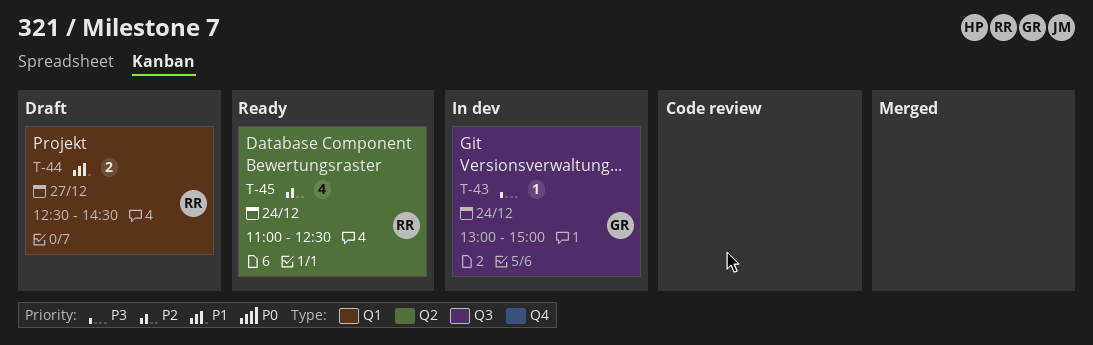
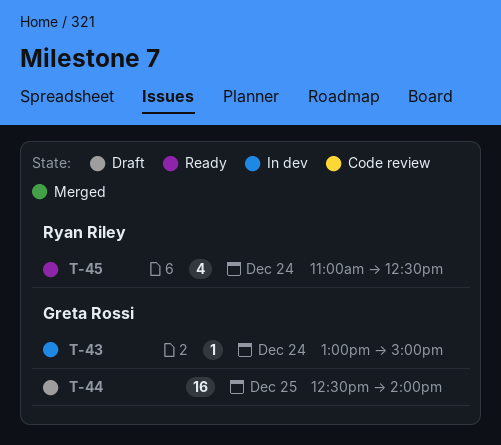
T-44, owner: Ryan Riley -> Greta Rossi
T-44, estimate: 2 -> 16
T-44, day: Dec 27 -> Dec 25
T-44, ends: 14:30 -> 14:00

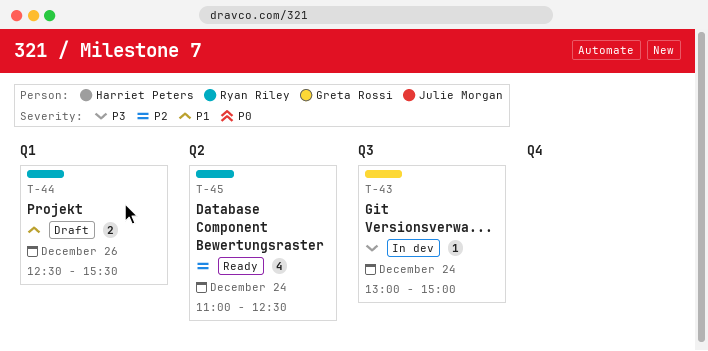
T-44, owner: Greta Rossi -> Ryan Riley
T-44, estimate: 16 -> 2
T-44, day: Dec 25 -> Dec 26
T-44, ends: 14:00 -> 15:30

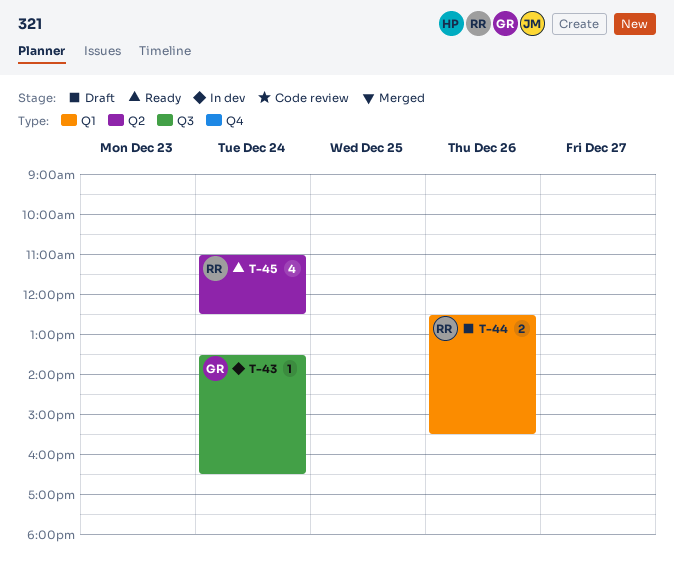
T-43, begins: 13:00 -> 13:30
T-43, ends: 15:00 -> 16:30

